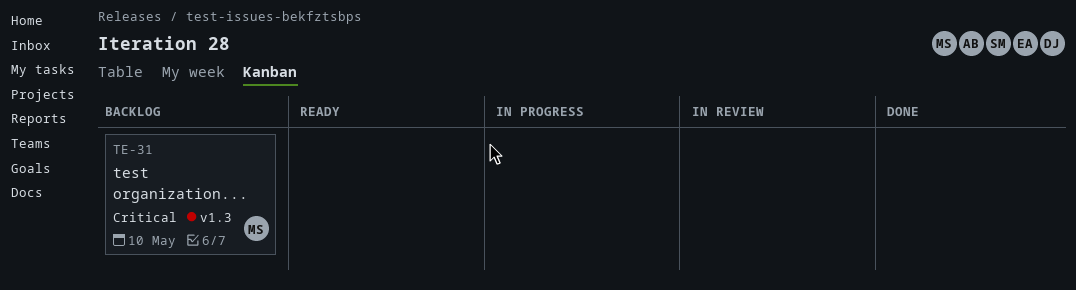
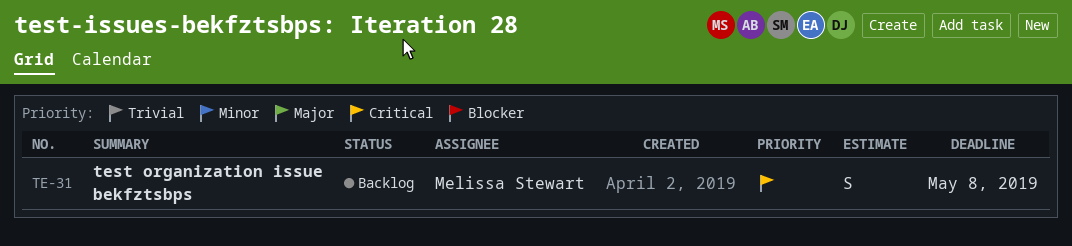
TE-31, due: May 10 -> May 8

